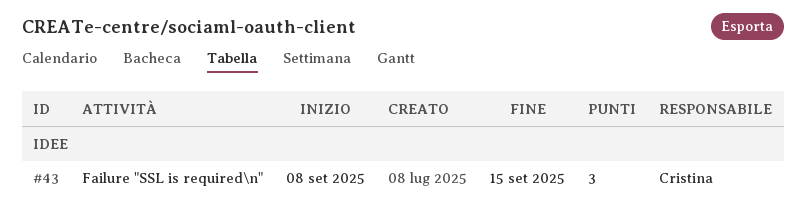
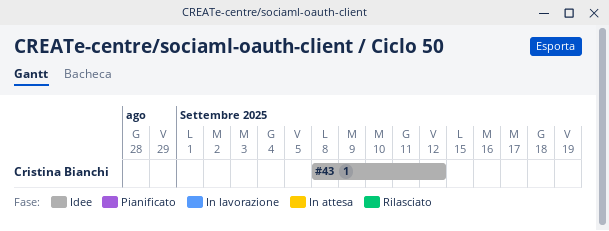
#43, estimate: 3 -> 1
#43, due: Sep 15 -> Sep 12

